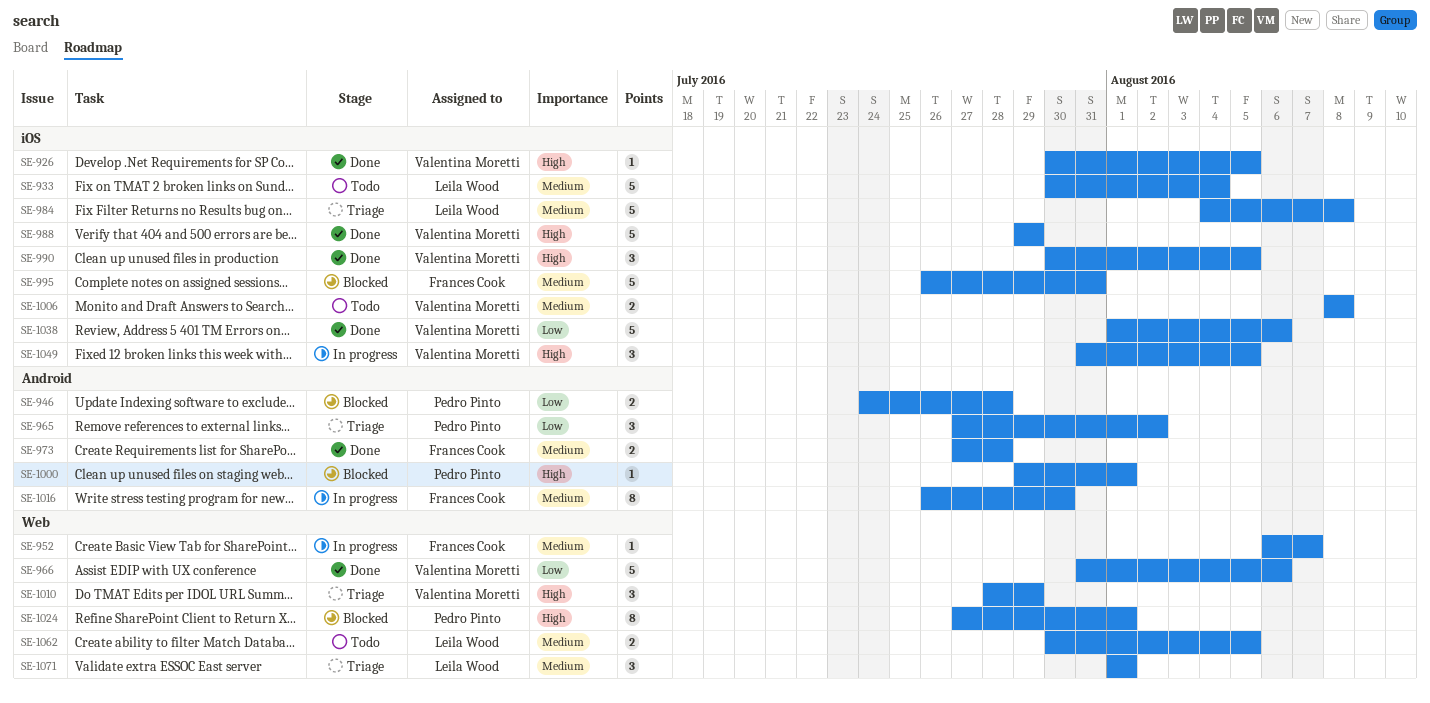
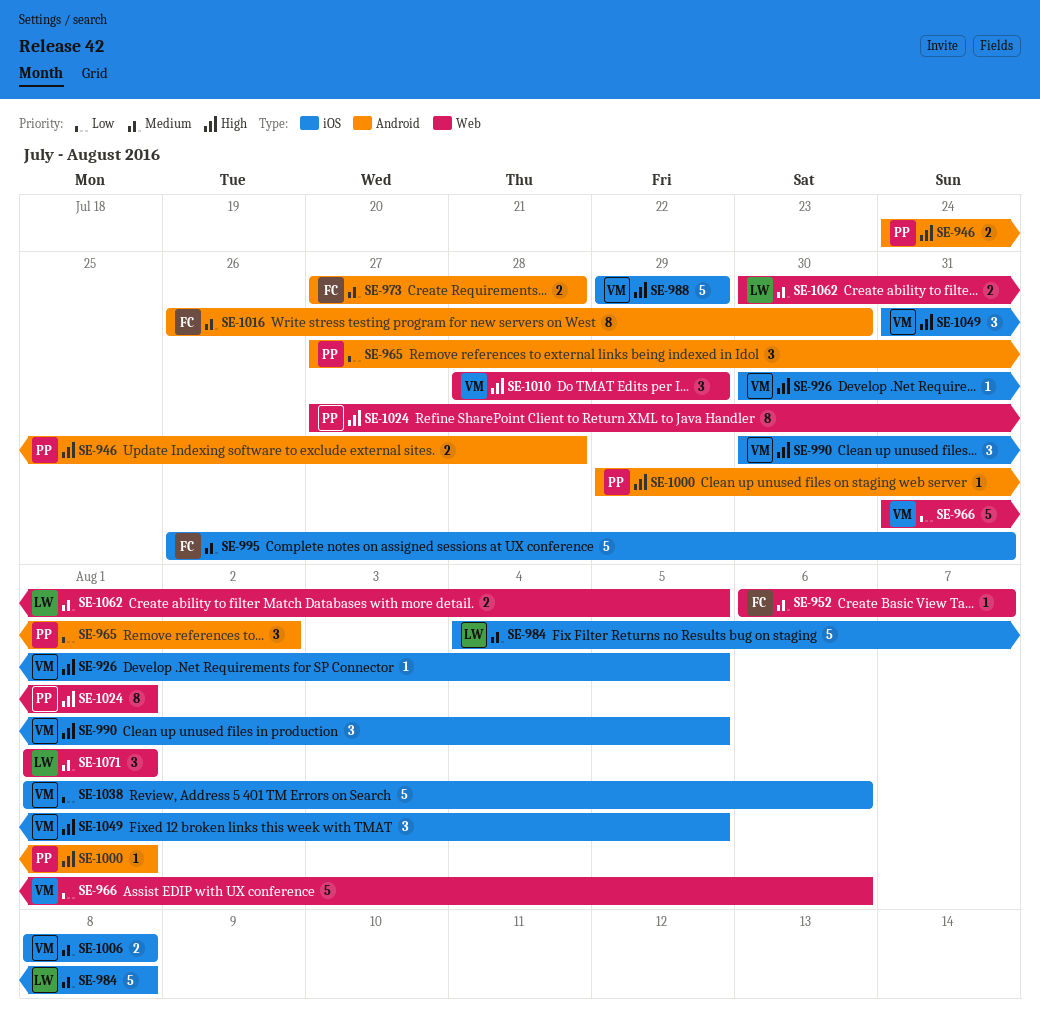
SE-933: present -> none
SE-946, priority: Low -> High

